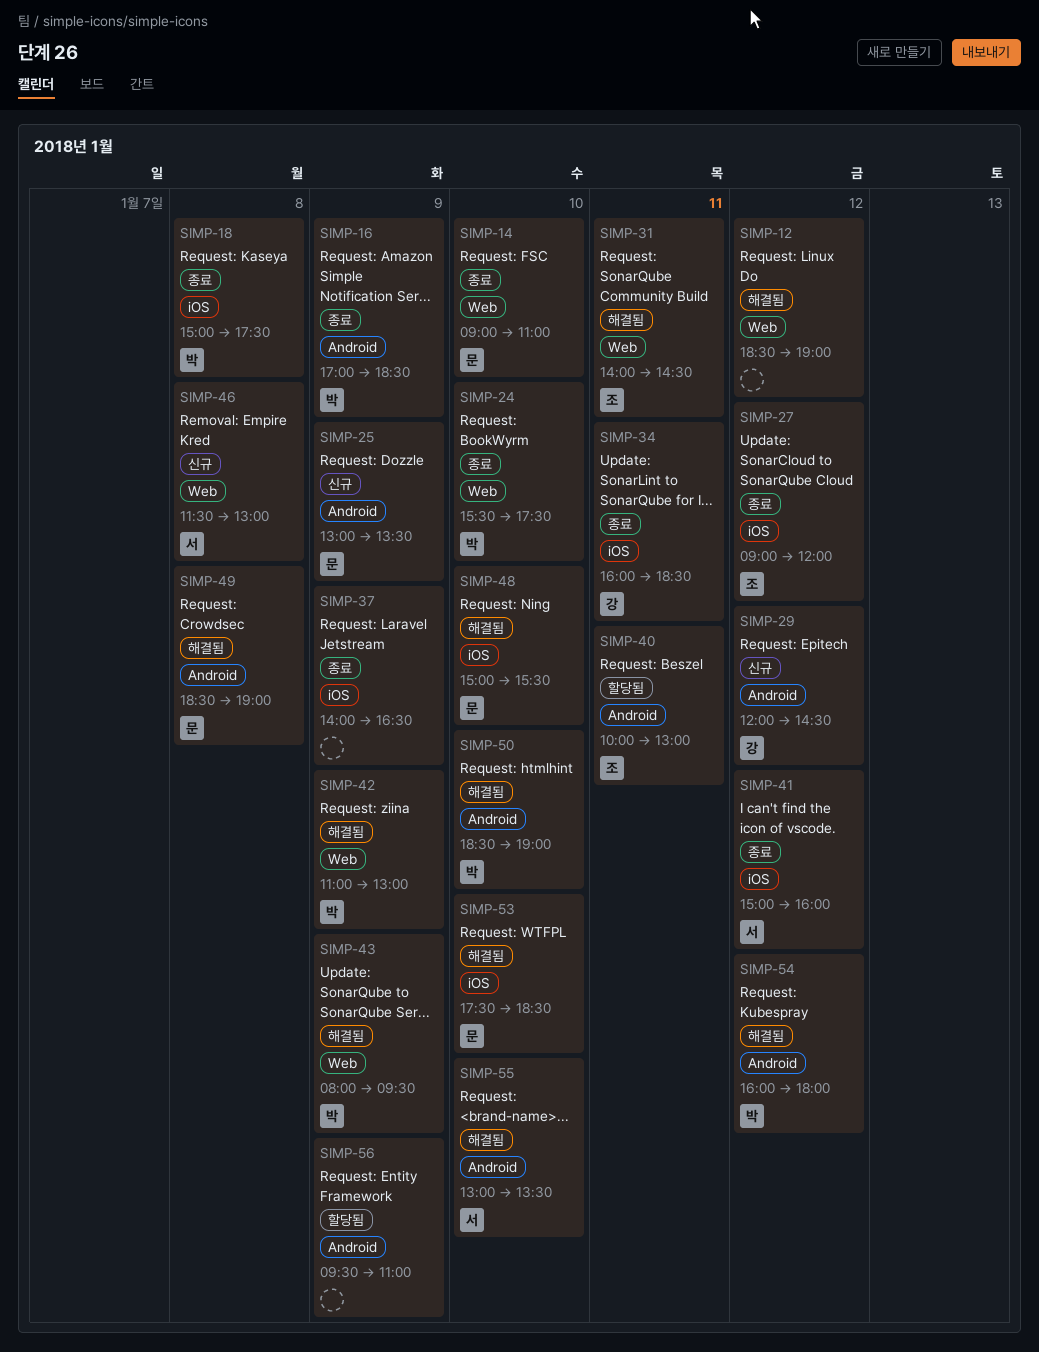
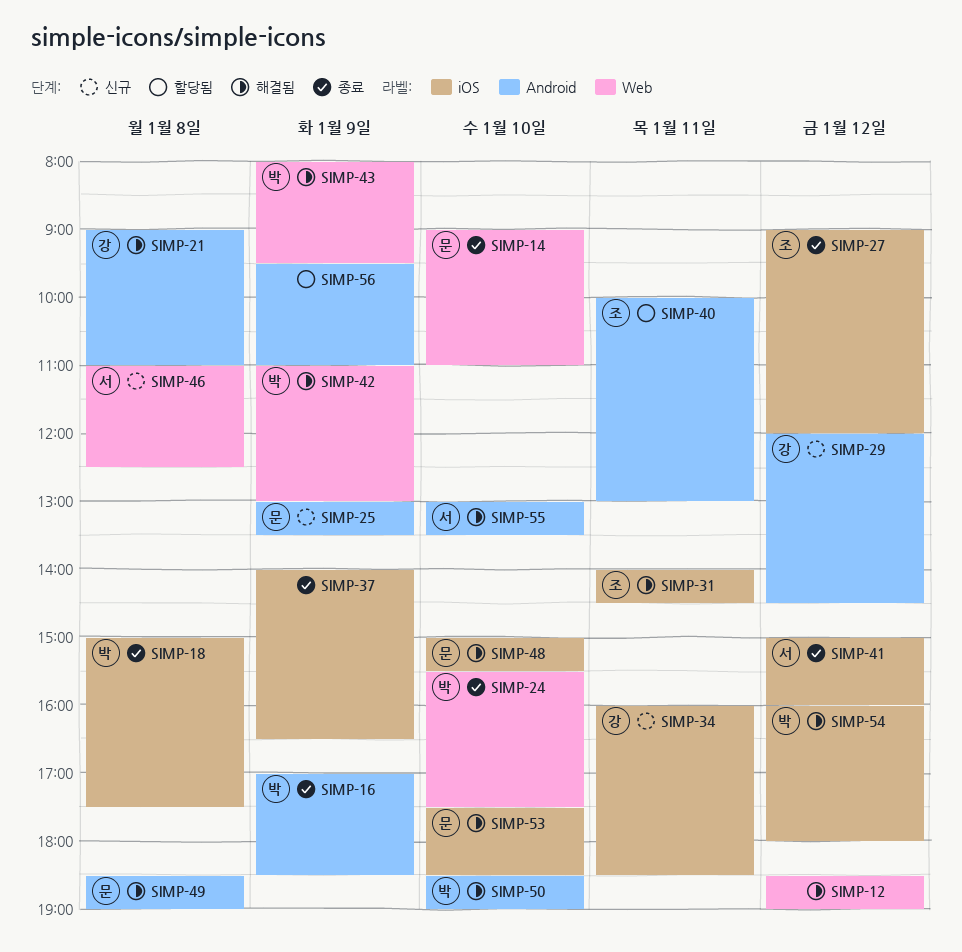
SIMP-21: none -> present
SIMP-31, label: Web -> iOS
SIMP-34, status: 종료 -> 신규
SIMP-46, begins: 11:30 -> 11:00
SIMP-46, ends: 13:00 -> 12:30
SIMP-54, label: Android -> iOS

